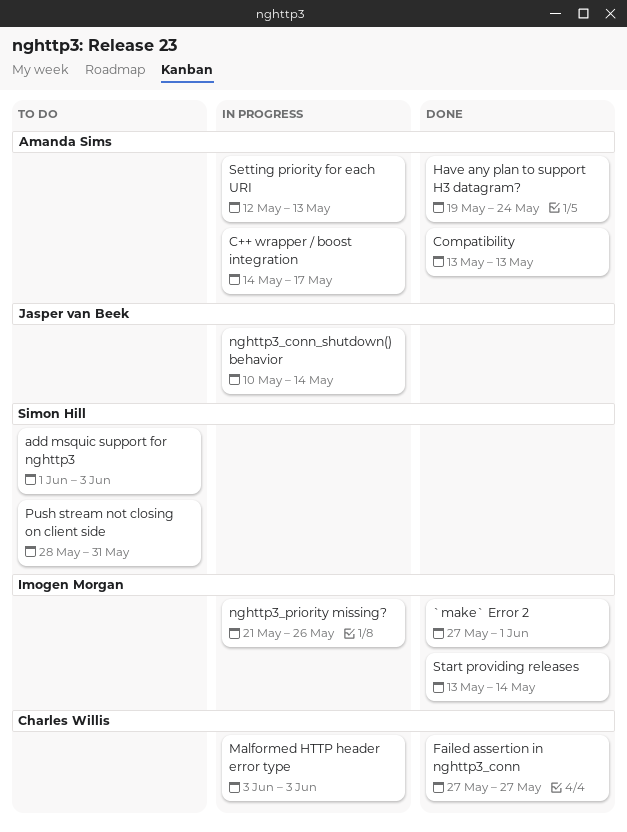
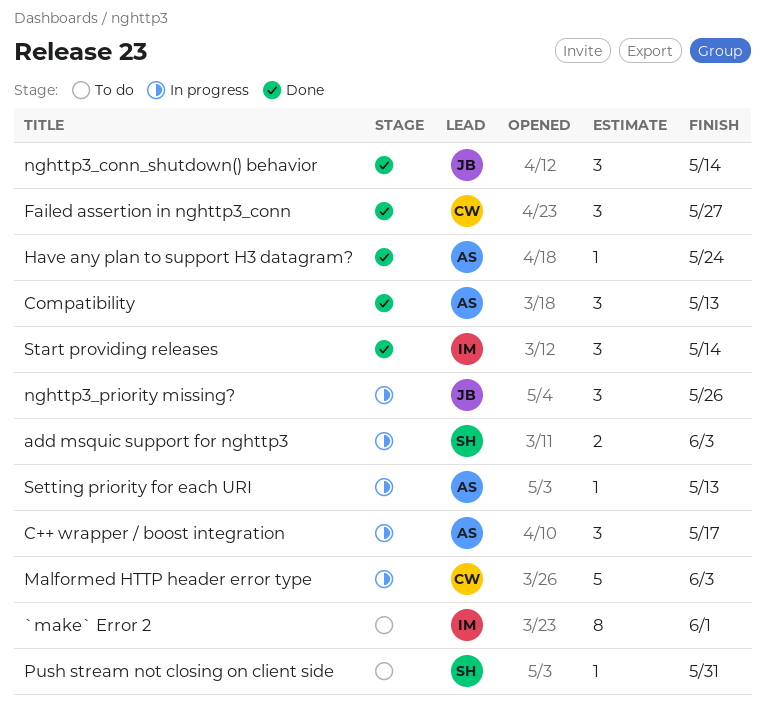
`make` Error 2, status: Done -> To do
add msquic support for nghttp3, status: To do -> In progress
nghttp3_conn_shutdown() behavior, status: In progress -> Done
nghttp3_priority missing?, owner: Imogen Morgan -> Jasper van Beek

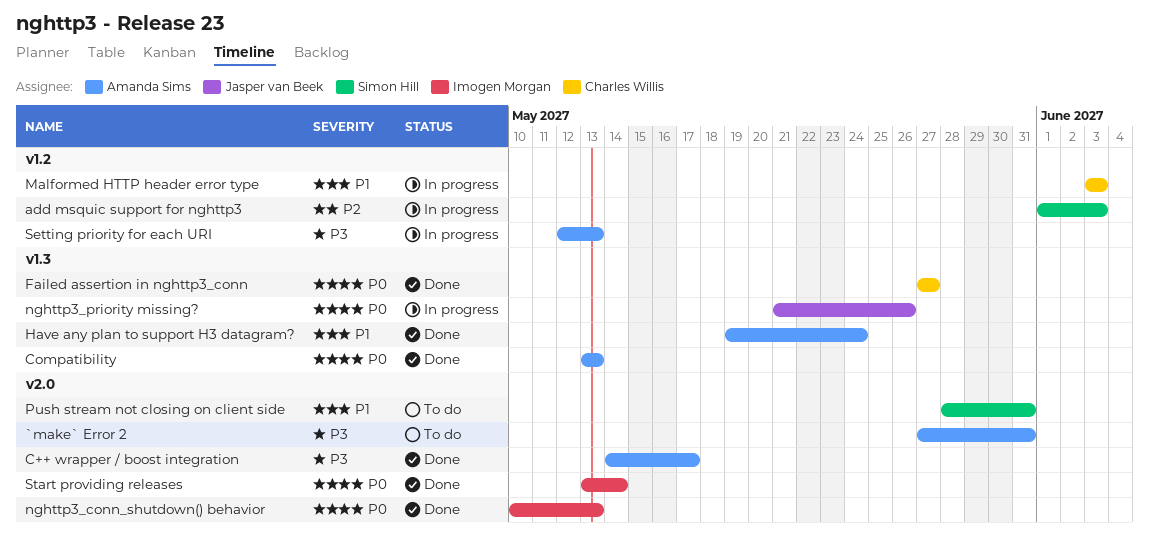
`make` Error 2, owner: Imogen Morgan -> Amanda Sims
`make` Error 2, due: Jun 1 -> May 31
C++ wrapper / boost integration, status: In progress -> Done
nghttp3_conn_shutdown() behavior, owner: Jasper van Beek -> Imogen Morgan
nghttp3_conn_shutdown() behavior, due: May 14 -> May 13

